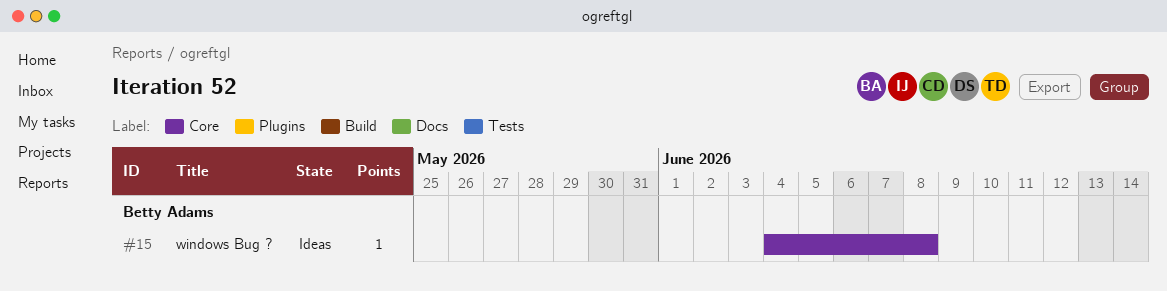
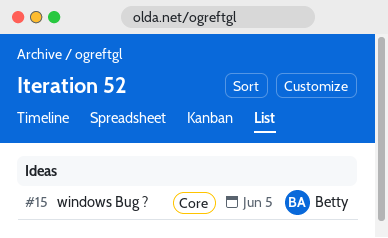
#15, due: Jun 8 -> Jun 5

